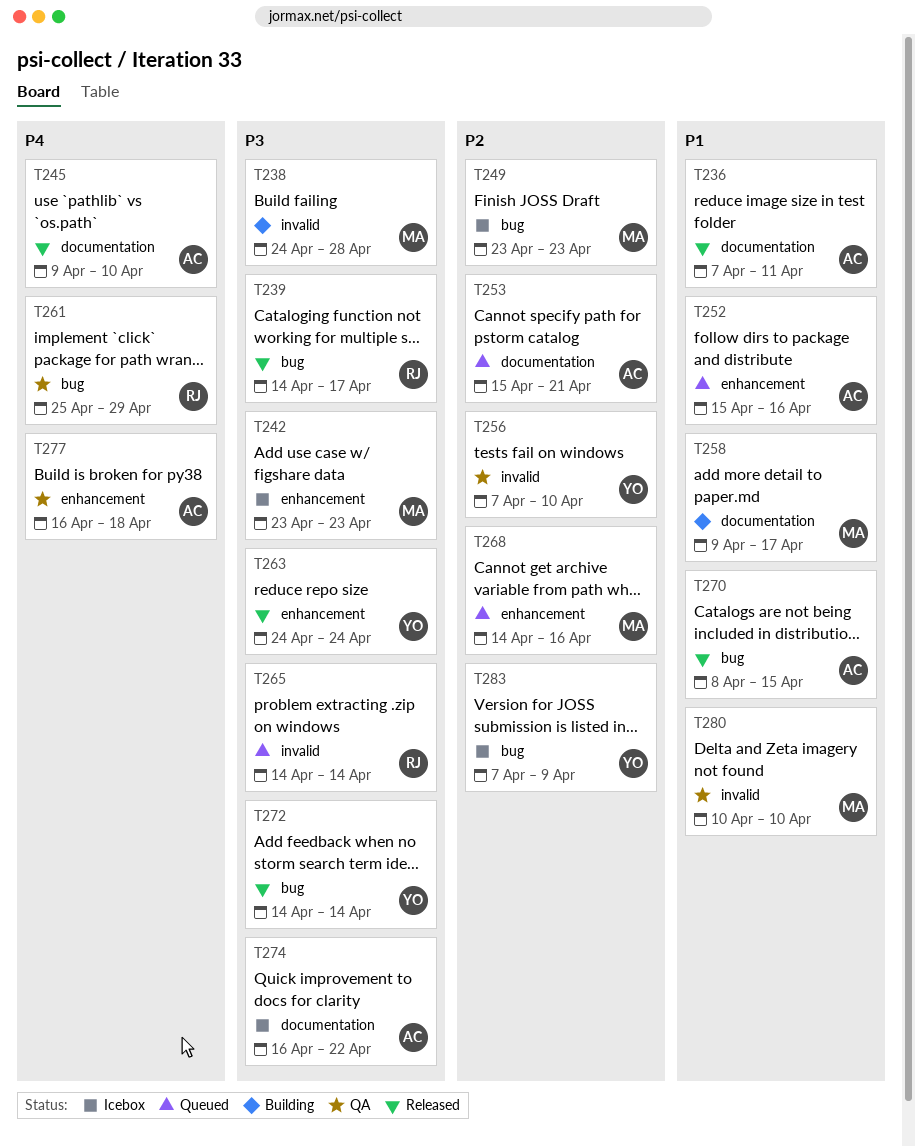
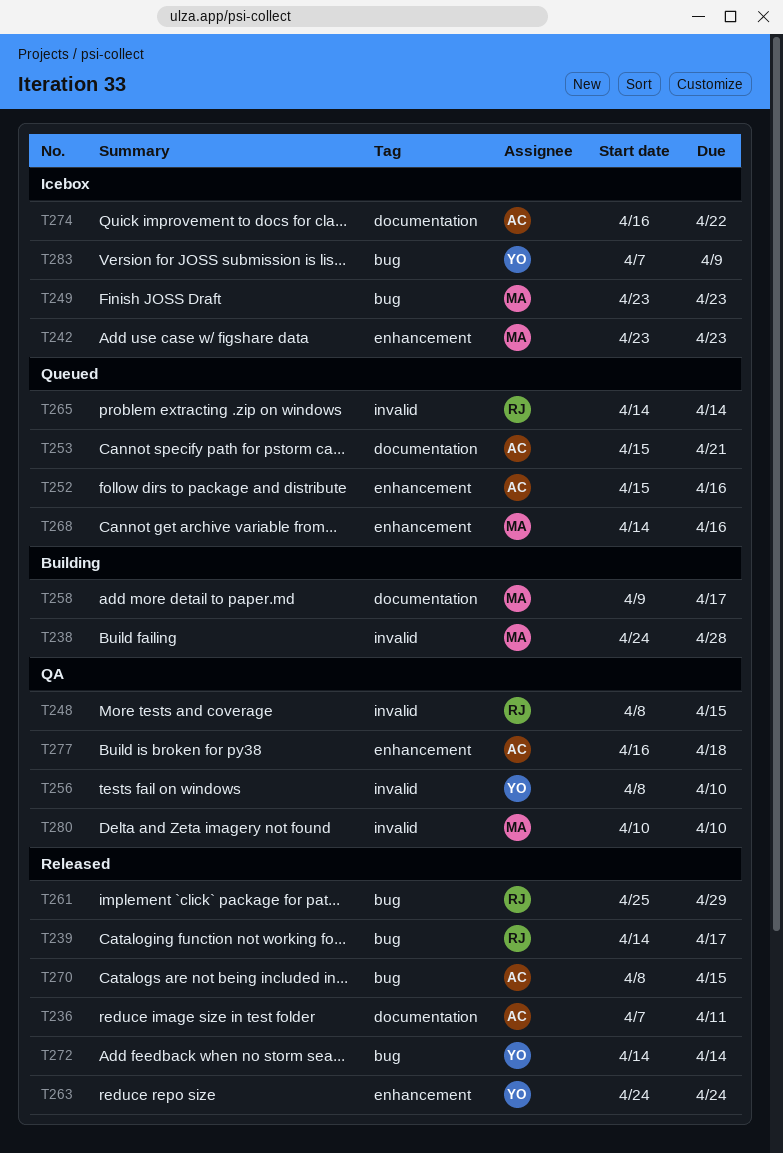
T245: present -> none
T248: none -> present
T256, start: Apr 7 -> Apr 8
T261, status: QA -> Released

